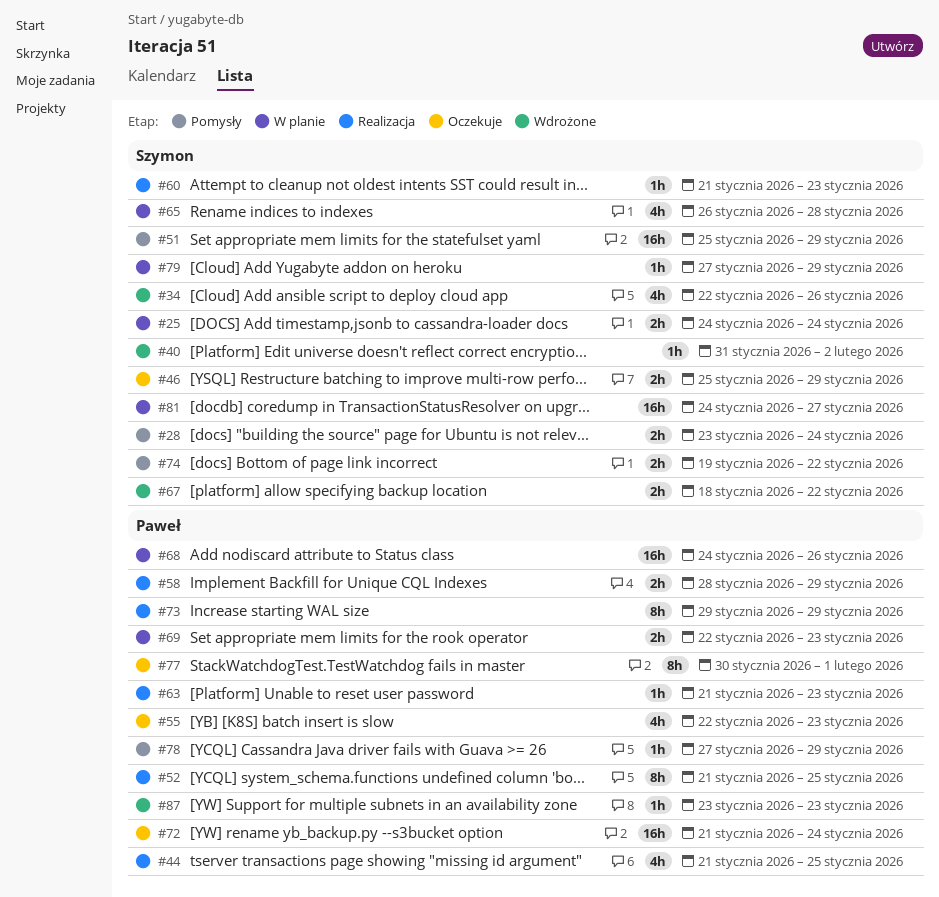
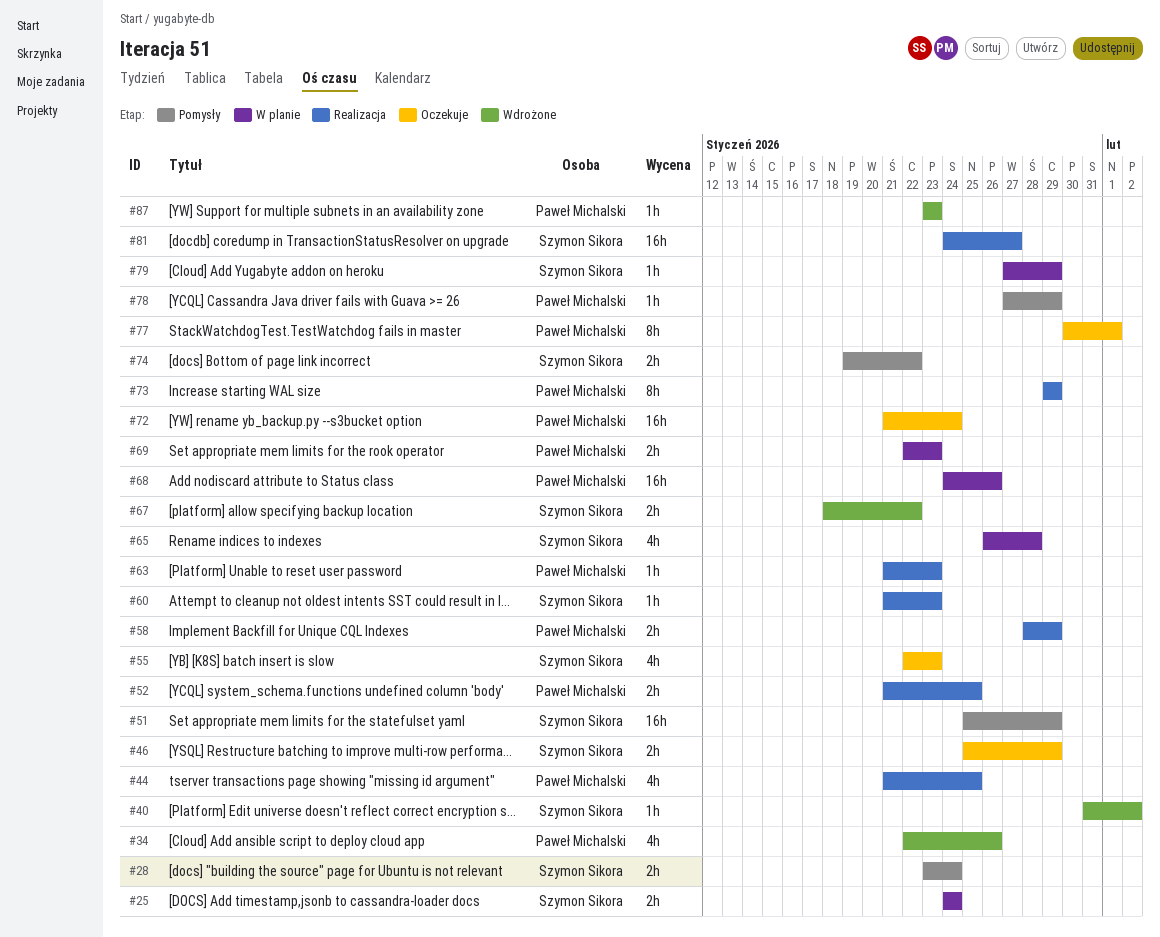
#34, owner: Szymon Sikora -> Paweł Michalski
#52, estimate: 8h -> 2h
#55, owner: Paweł Michalski -> Szymon Sikora
#81, status: W planie -> Realizacja

